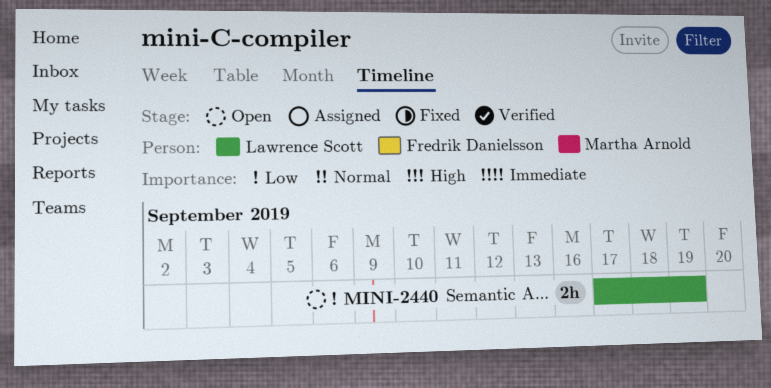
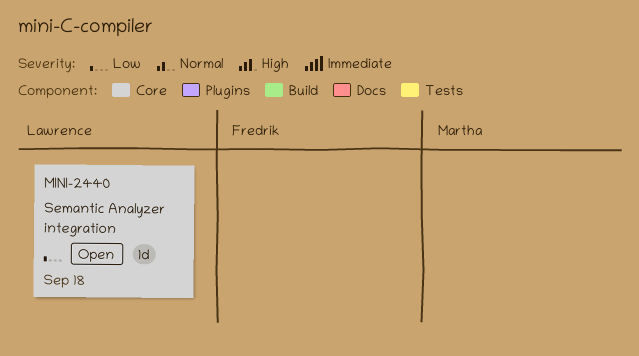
MINI-2440, estimate: 2h -> 1d
MINI-2440, due: Sep 19 -> Sep 18

